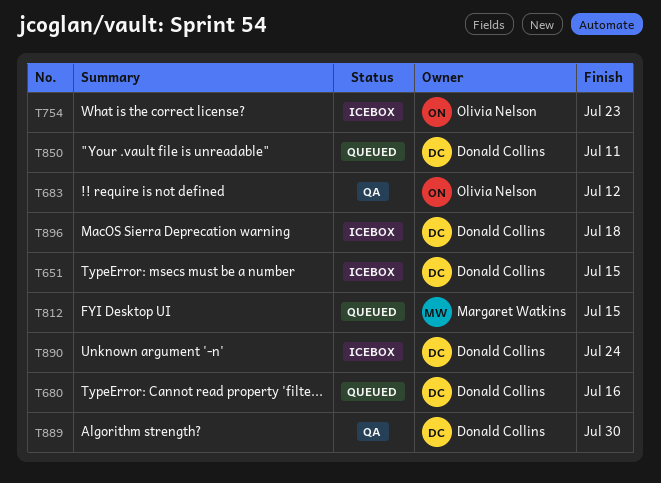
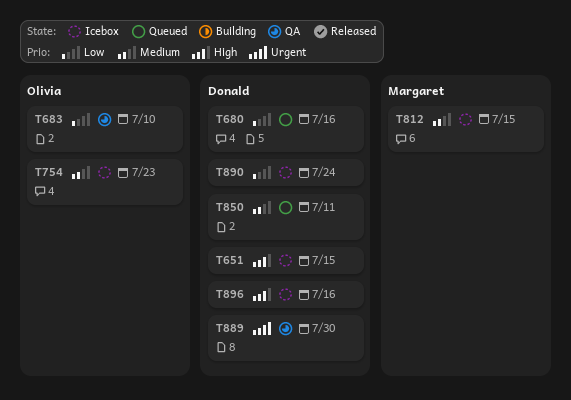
T683, due: Jul 12 -> Jul 10
T812, status: Queued -> Icebox
T896, due: Jul 18 -> Jul 16

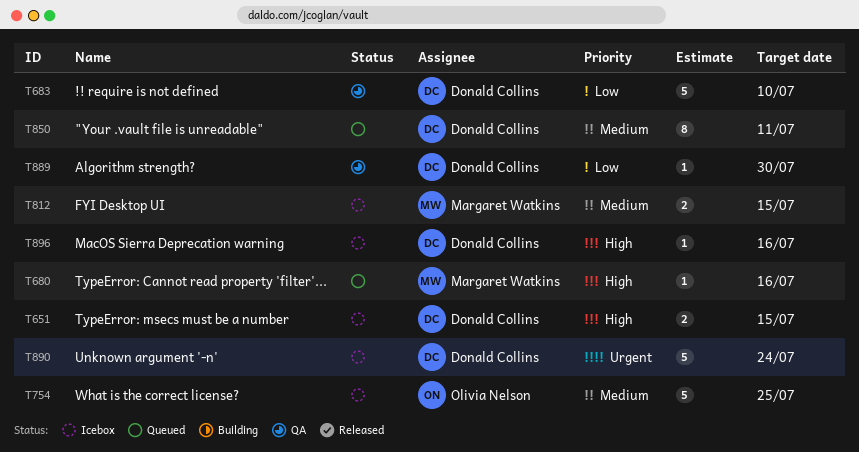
T680, owner: Donald Collins -> Margaret Watkins
T680, priority: Low -> High
T683, owner: Olivia Nelson -> Donald Collins
T754, due: Jul 23 -> Jul 25
T889, priority: Urgent -> Low
T890, priority: Low -> Urgent

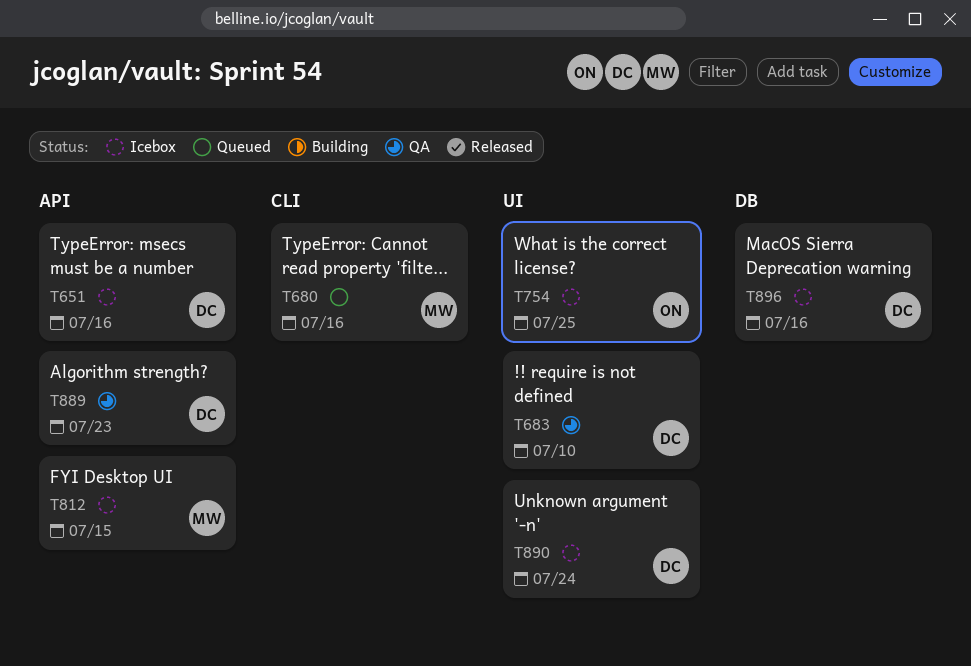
T651, due: Jul 15 -> Jul 16
T850: present -> none
T889, due: Jul 30 -> Jul 23

